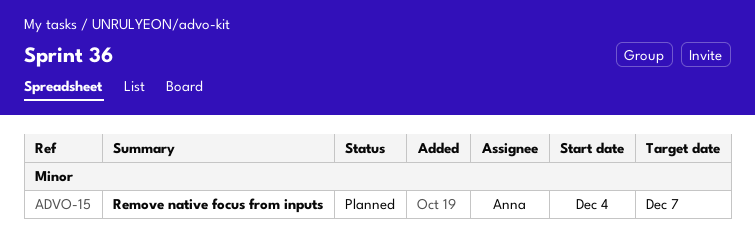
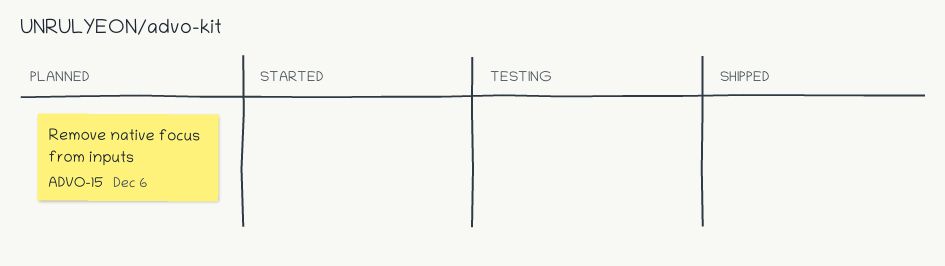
ADVO-15, due: Dec 7 -> Dec 6

